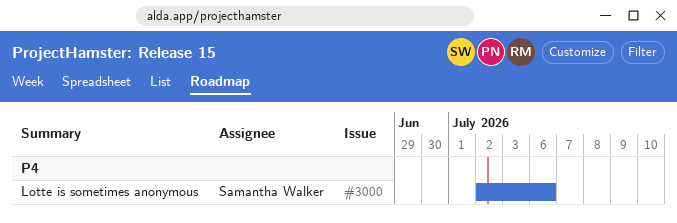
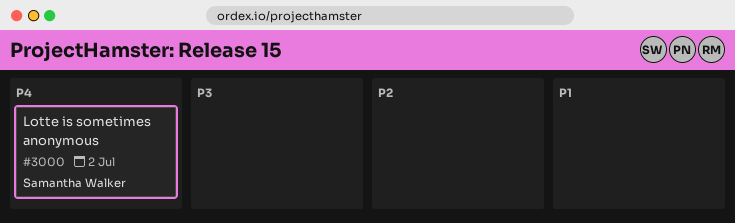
#3000, due: Jul 6 -> Jul 2

